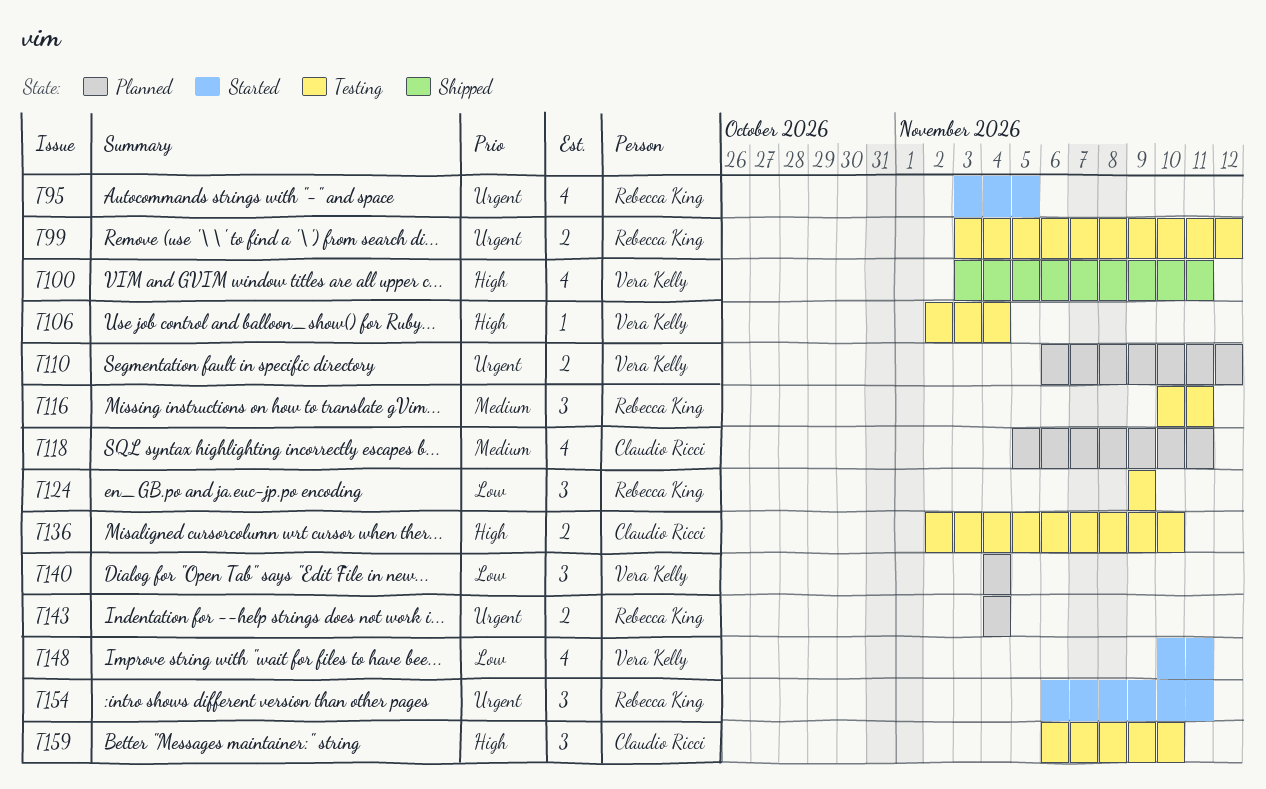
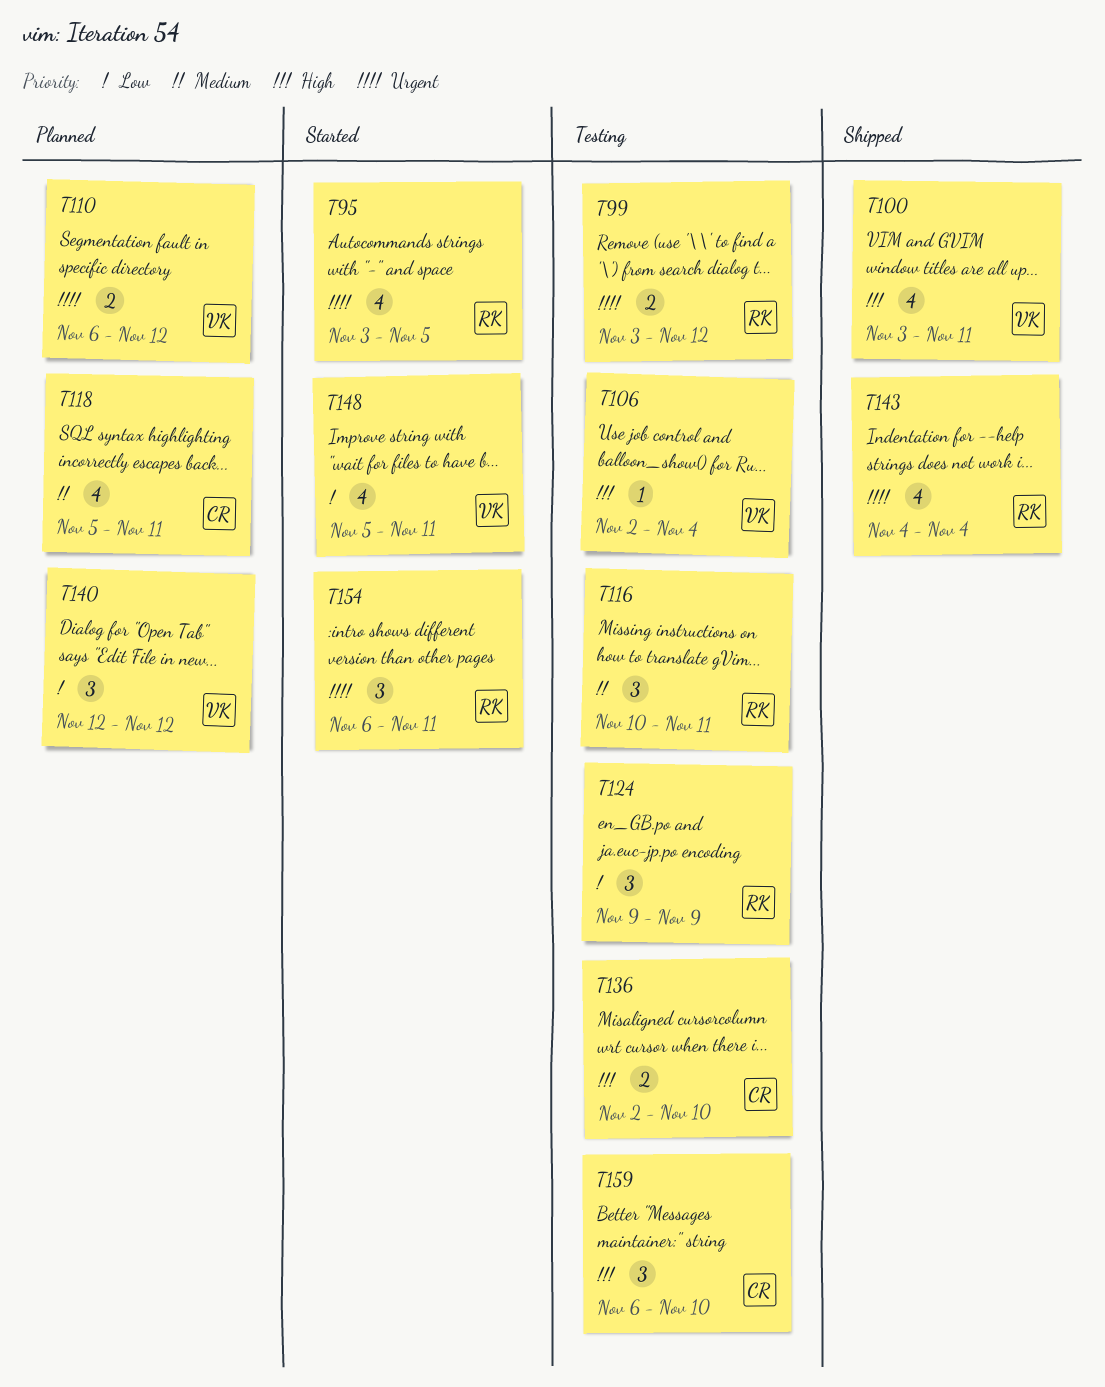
T140, start: Nov 4 -> Nov 12
T140, due: Nov 4 -> Nov 12
T143, status: Planned -> Shipped
T143, estimate: 2 -> 4
T148, start: Nov 10 -> Nov 5

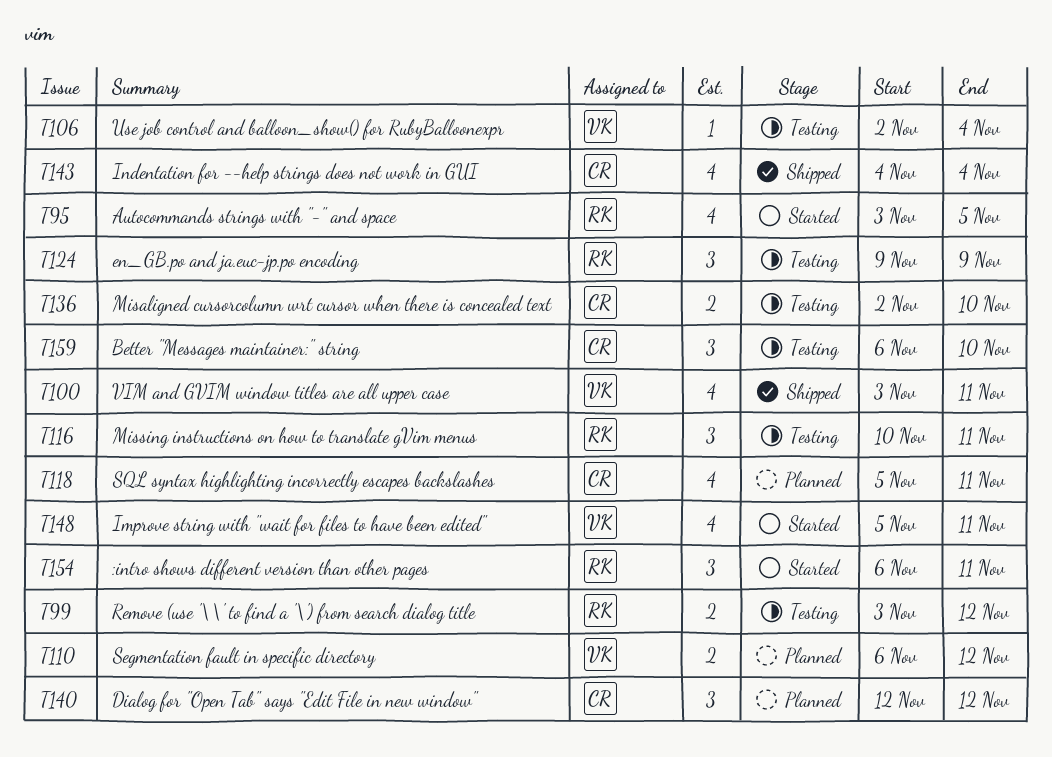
T140, owner: VK -> CR
T143, owner: RK -> CR

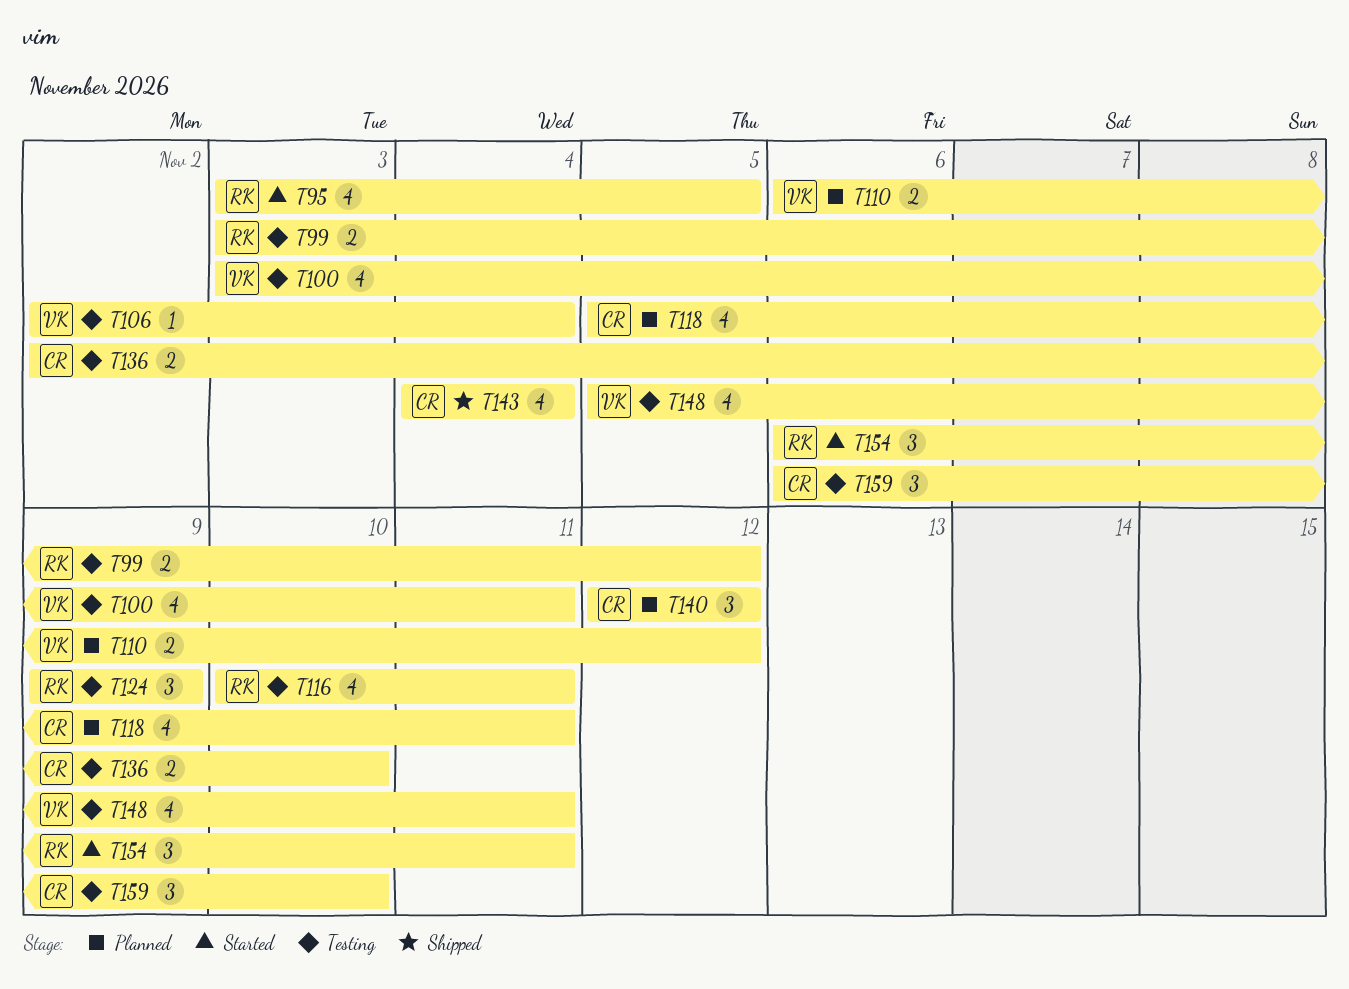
T100, status: Shipped -> Testing
T116, estimate: 3 -> 4
T148, status: Started -> Testing

